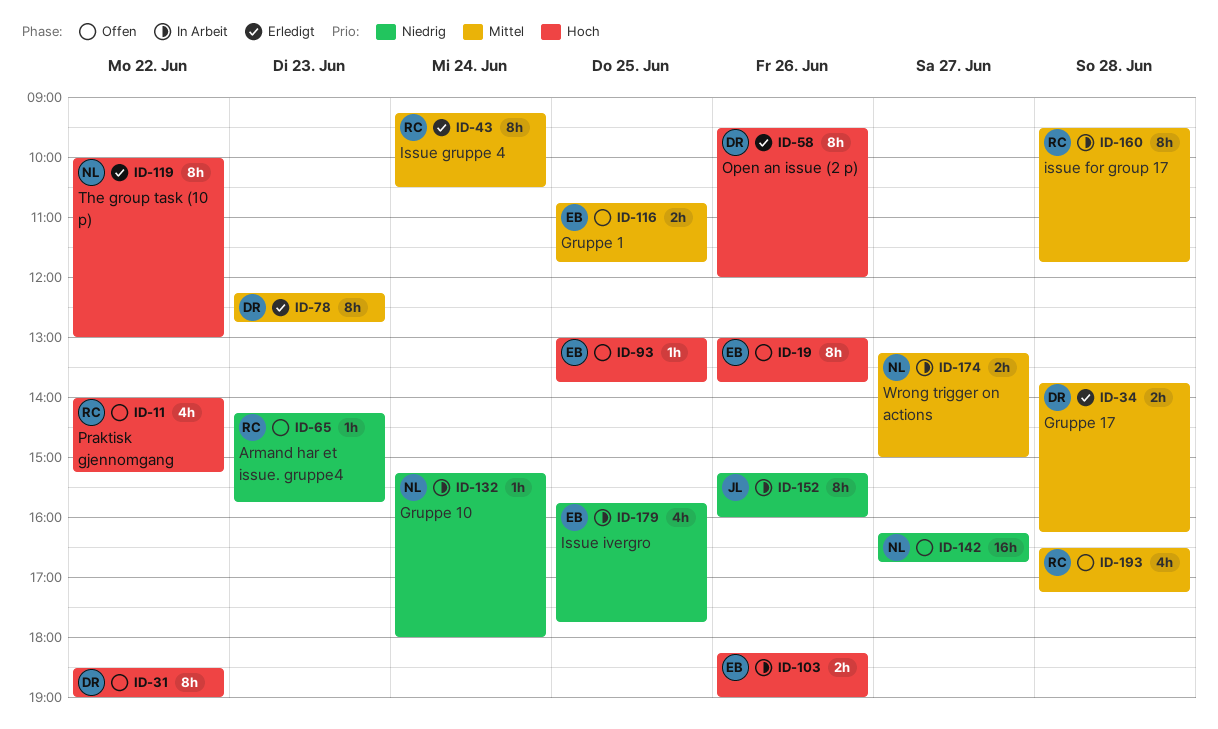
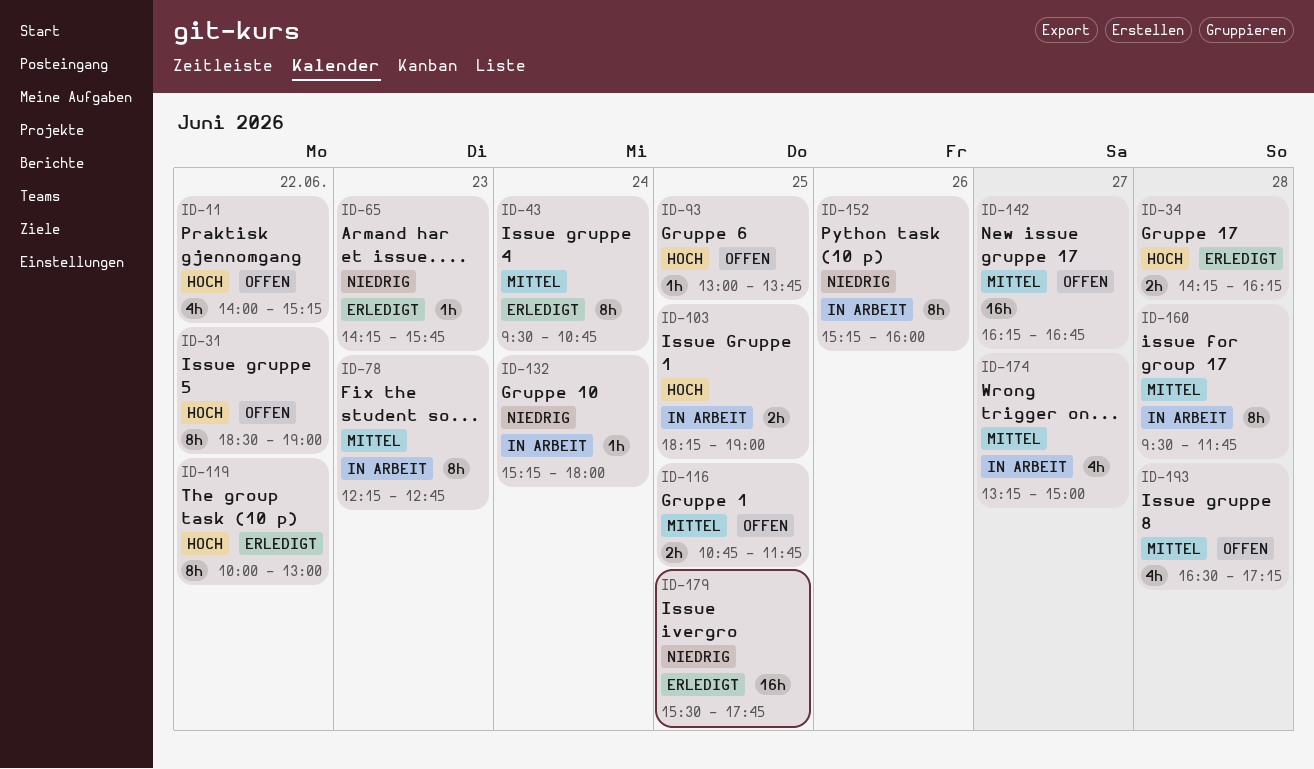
ID-19: present -> none
ID-34, priority: Mittel -> Hoch
ID-34, begins: 13:45 -> 14:15
ID-43, begins: 09:15 -> 09:30
ID-43, ends: 10:30 -> 10:45
ID-58: present -> none
ID-65, status: Offen -> Erledigt
ID-78, status: Erledigt -> In Arbeit
ID-103, day: Jun 26 -> Jun 25
ID-142, priority: Niedrig -> Mittel
ID-174, estimate: 2h -> 4h
ID-179, status: In Arbeit -> Erledigt
ID-179, estimate: 4h -> 16h
ID-179, begins: 15:45 -> 15:30

